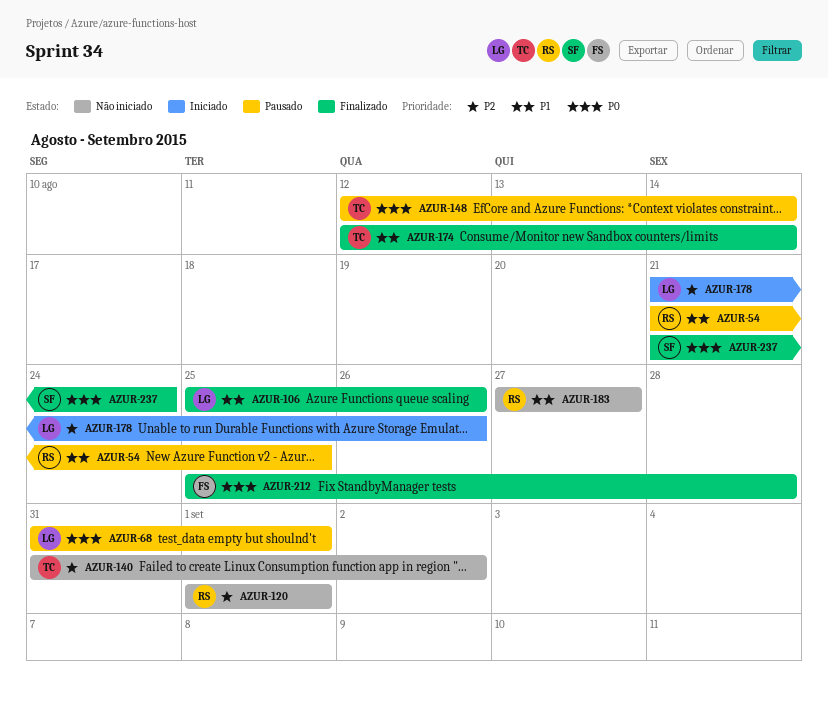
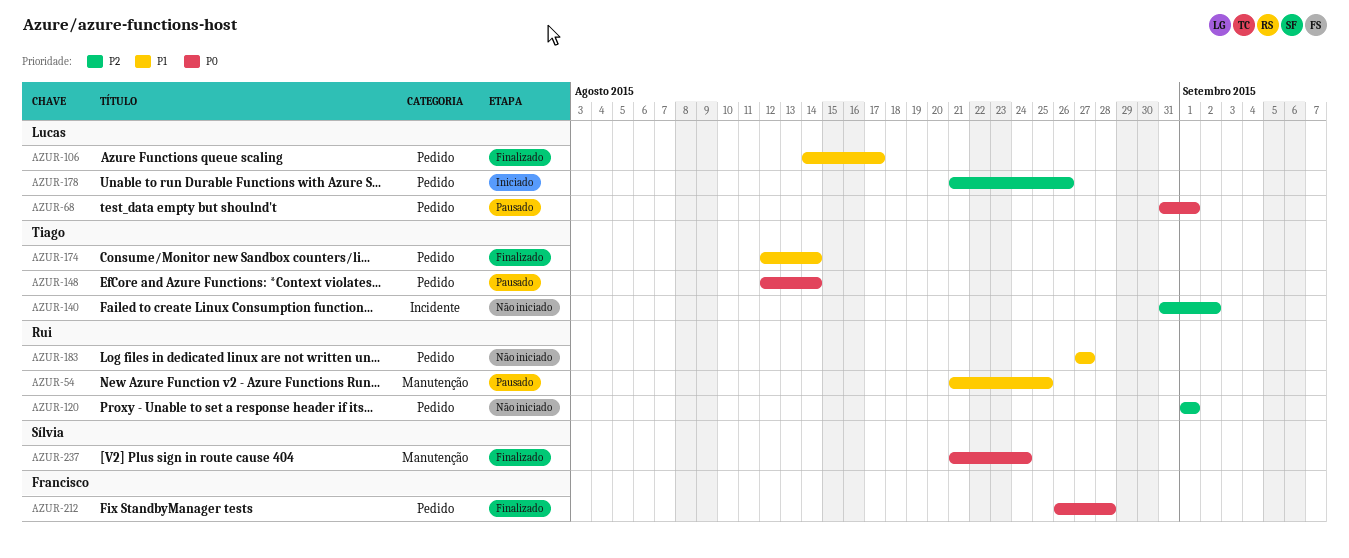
AZUR-106, start: Aug 25 -> Aug 14
AZUR-106, due: Aug 26 -> Aug 17
AZUR-212, start: Aug 25 -> Aug 26

